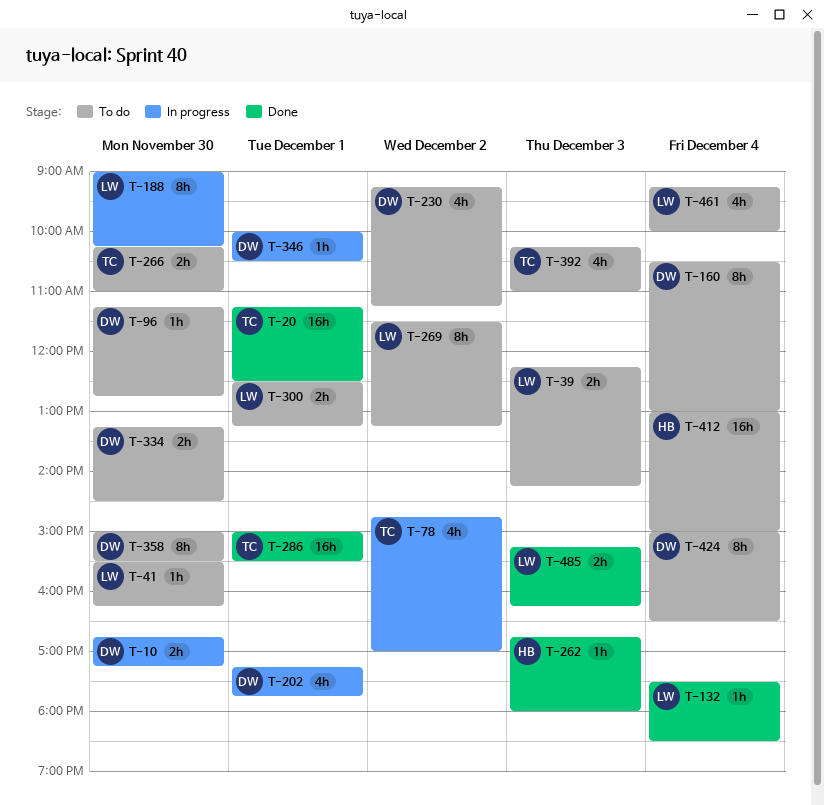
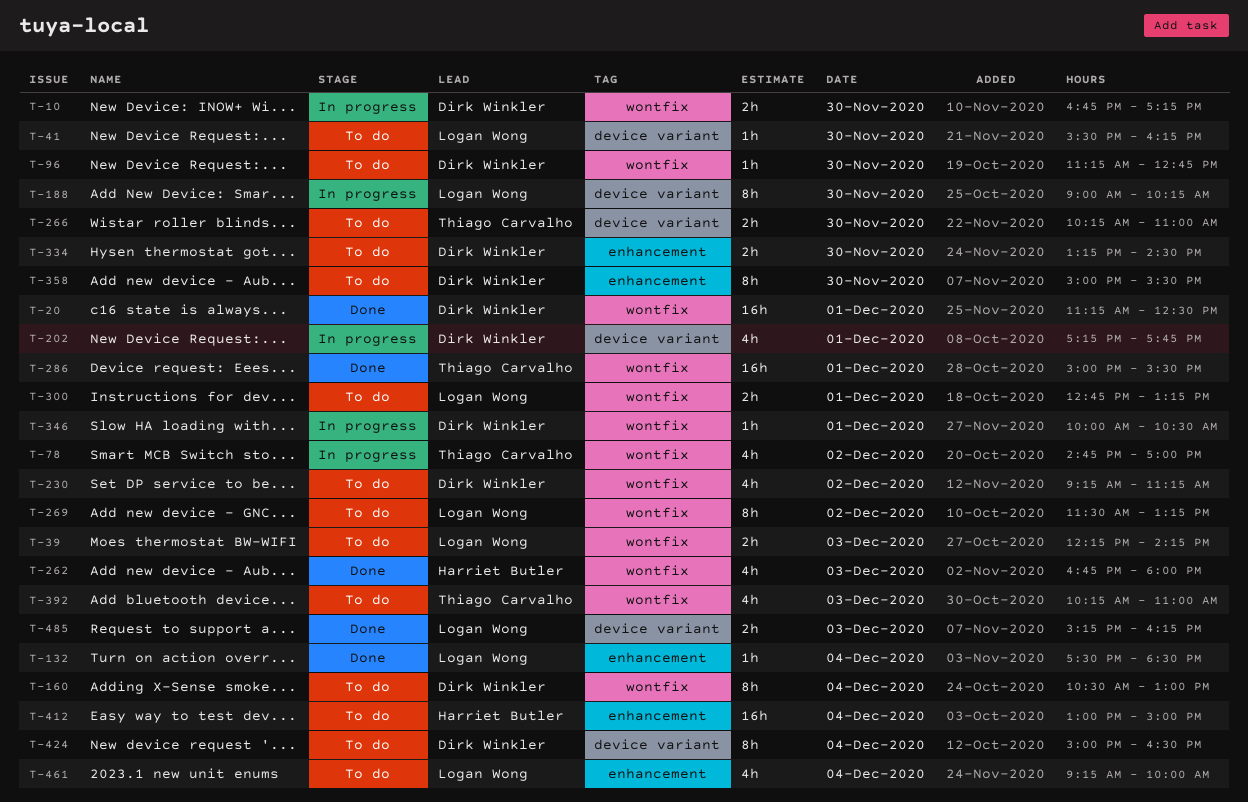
T-20, owner: Thiago Carvalho -> Dirk Winkler
T-262, estimate: 1h -> 4h
T-300, begins: 12:30 -> 12:45

